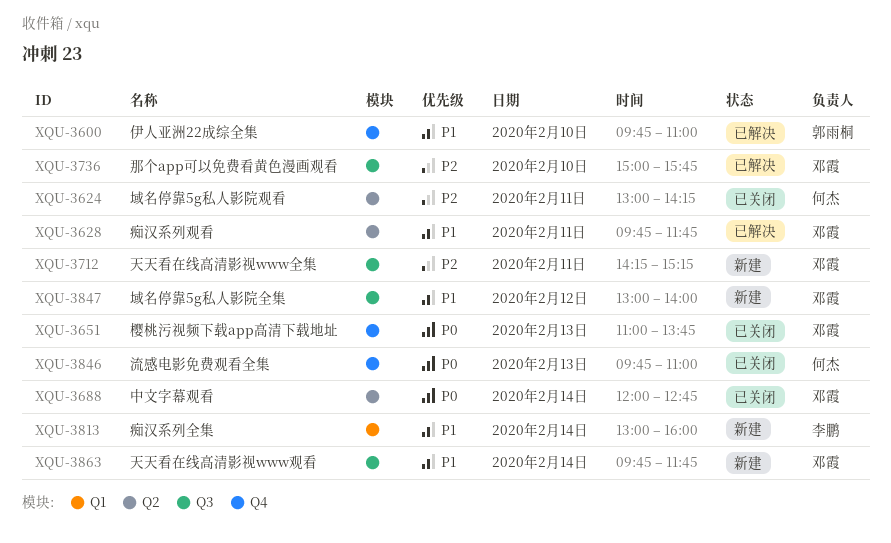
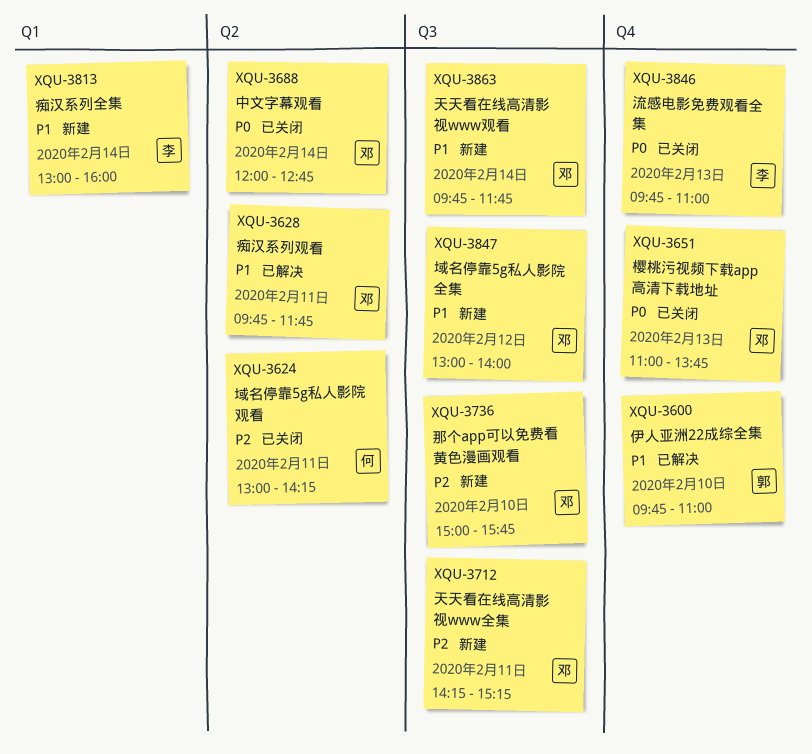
XQU-3736, status: 已解决 -> 新建
XQU-3846, owner: 何杰 -> 李鹏

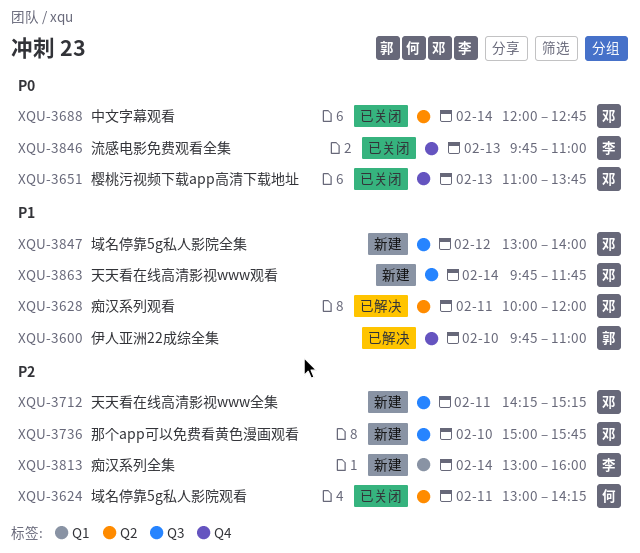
XQU-3628, begins: 09:45 -> 10:00
XQU-3628, ends: 11:45 -> 12:00
XQU-3813, priority: P1 -> P2

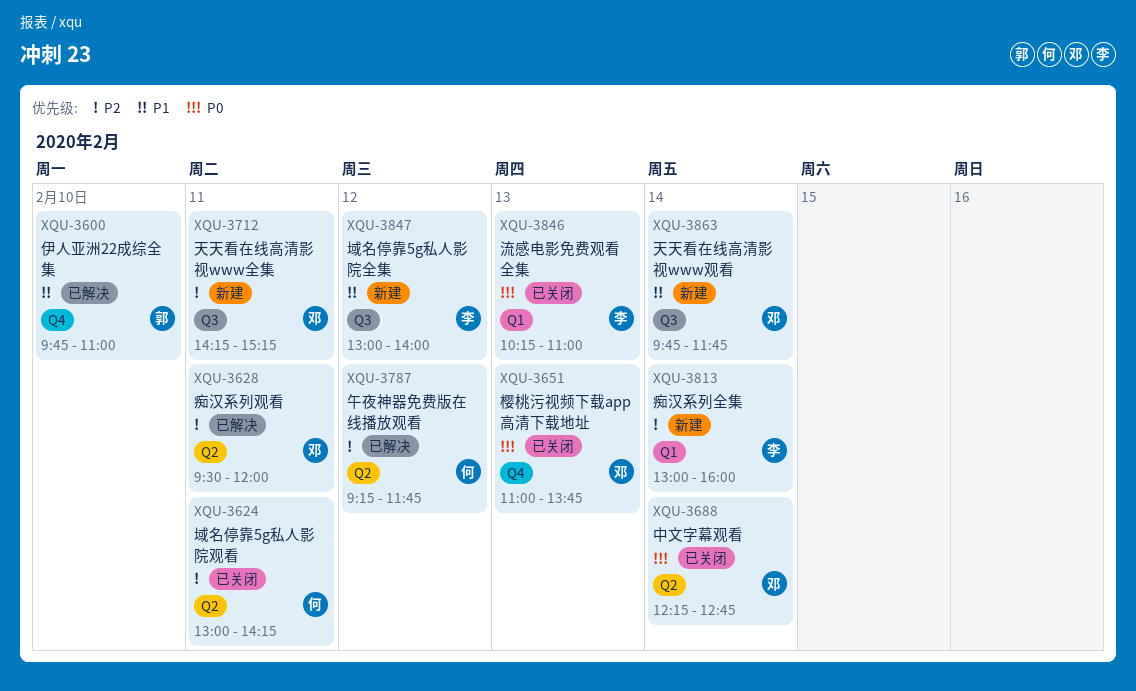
XQU-3628, priority: P1 -> P2
XQU-3628, begins: 10:00 -> 09:30
XQU-3688, begins: 12:00 -> 12:15
XQU-3736: present -> none
XQU-3787: none -> present
XQU-3846, label: Q4 -> Q1
XQU-3846, begins: 09:45 -> 10:15
XQU-3847, owner: 邓 -> 李

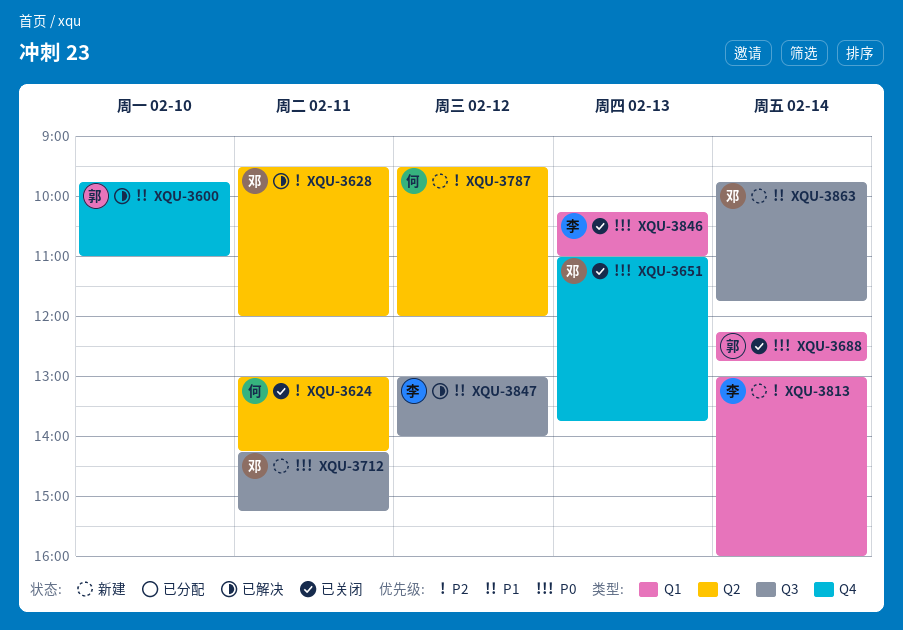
XQU-3688, owner: 邓 -> 郭
XQU-3688, label: Q2 -> Q1
XQU-3712, priority: P2 -> P0
XQU-3787, status: 已解决 -> 新建
XQU-3787, begins: 09:15 -> 09:30
XQU-3787, ends: 11:45 -> 12:00
XQU-3847, status: 新建 -> 已解决

